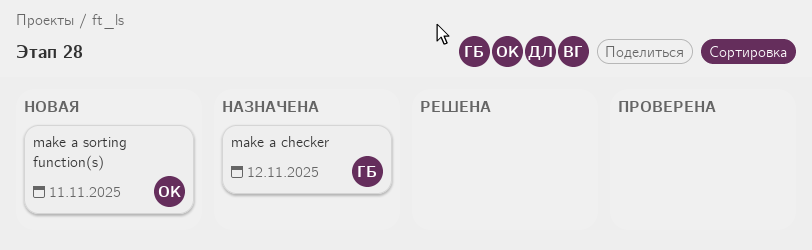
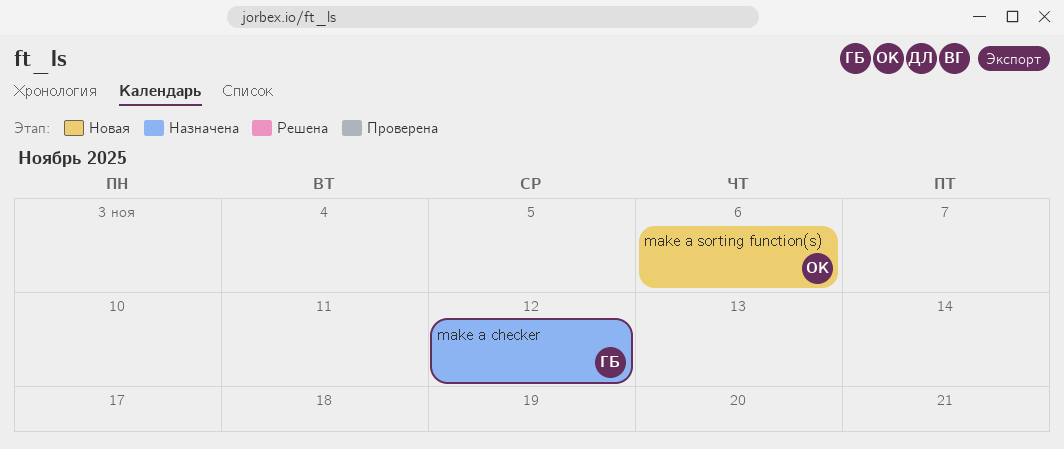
make a sorting function(s), due: Nov 11 -> Nov 6

